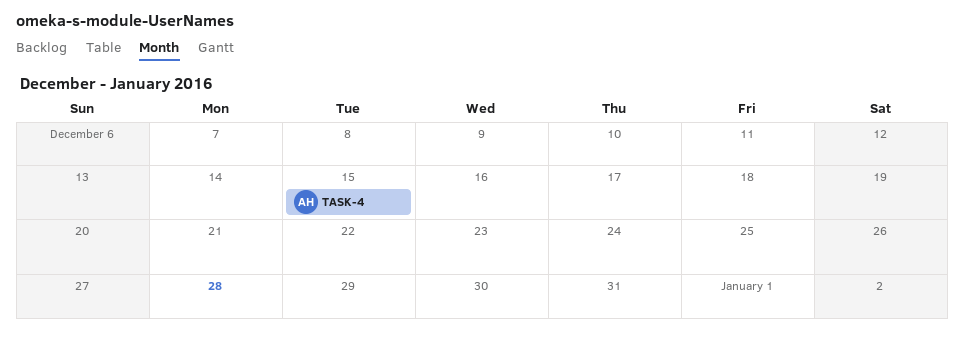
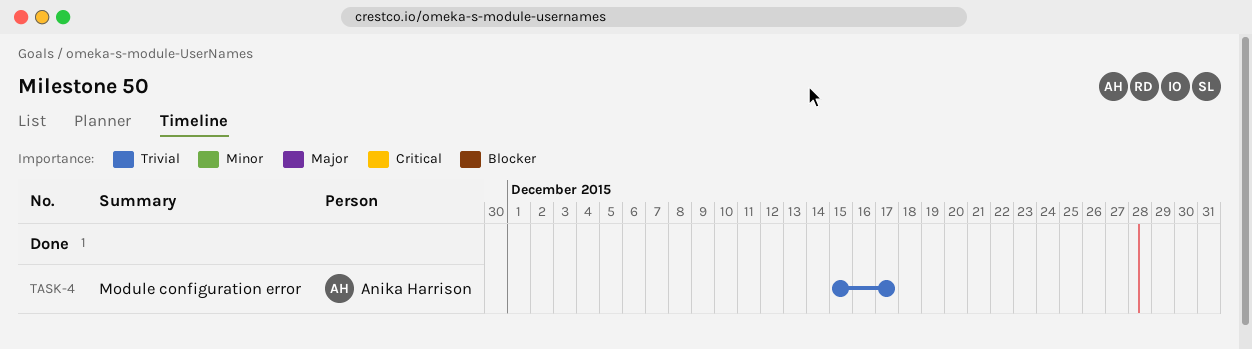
TASK-4, due: Dec 15 -> Dec 17

